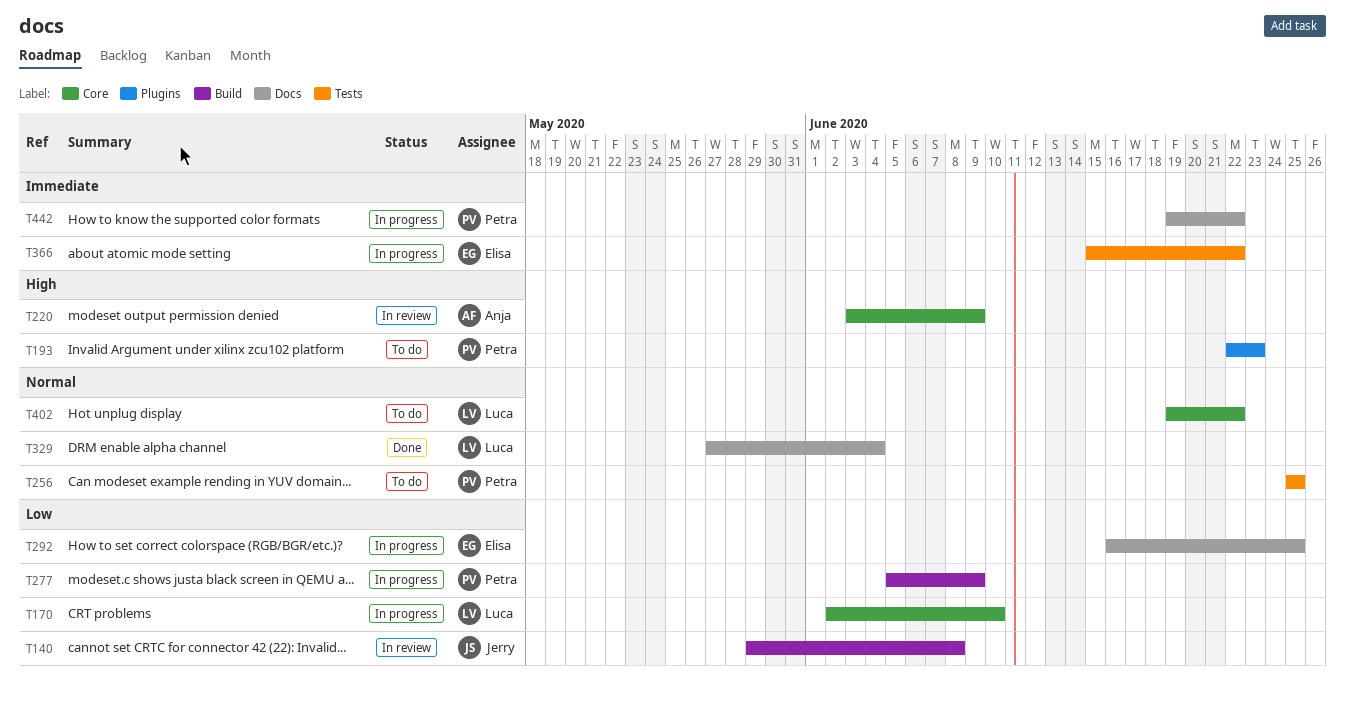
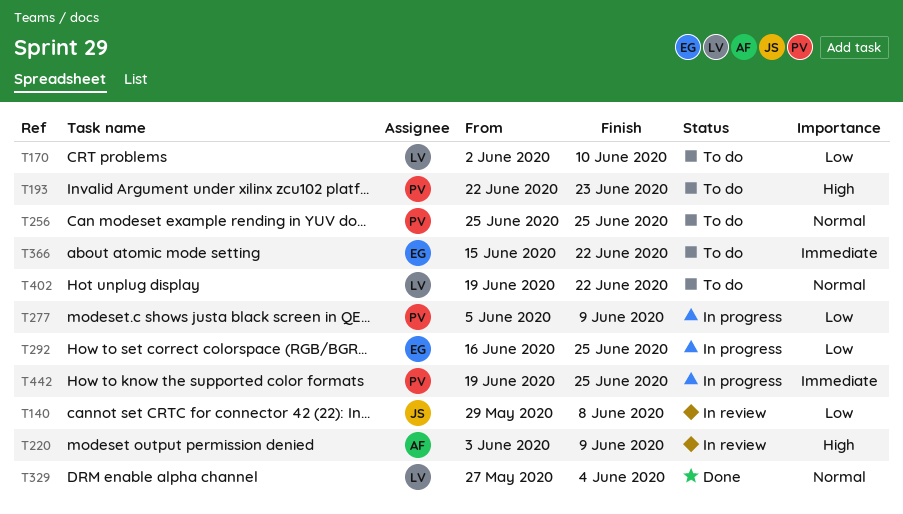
T170, status: In progress -> To do
T366, status: In progress -> To do
T442, due: Jun 22 -> Jun 25

